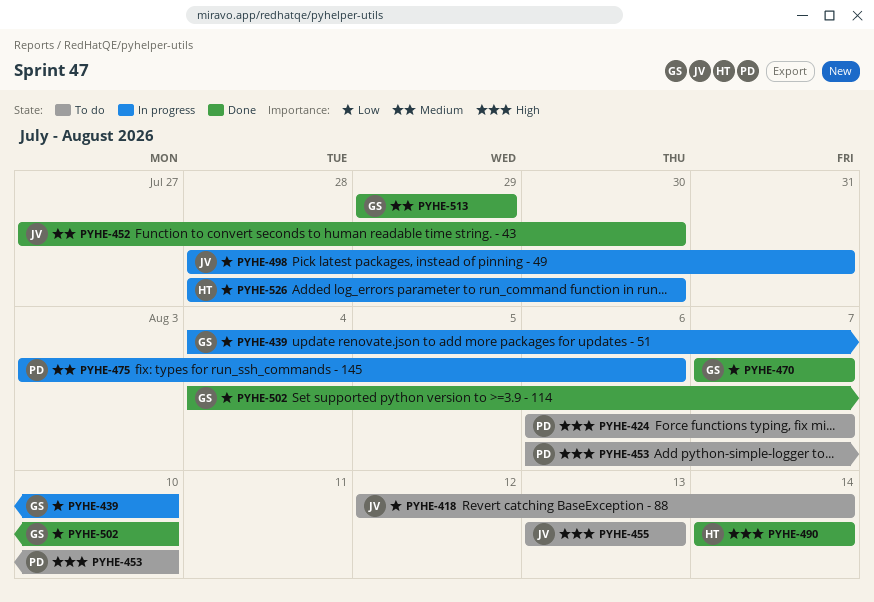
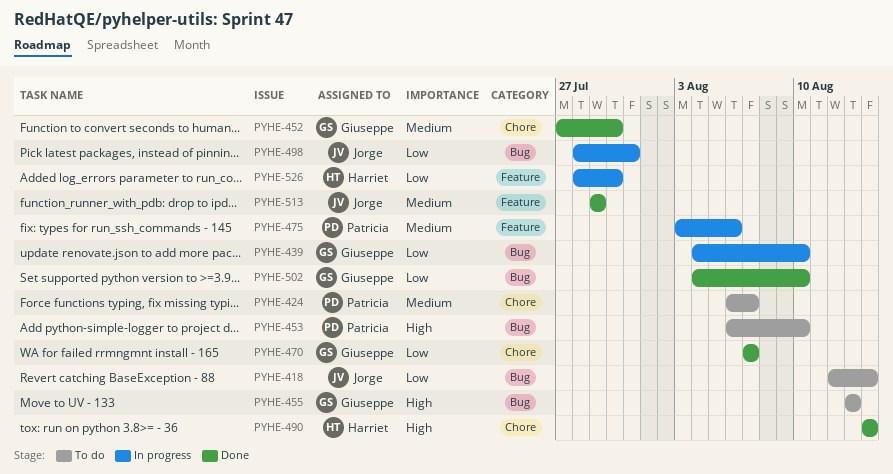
PYHE-424, priority: High -> Medium
PYHE-452, owner: Jorge -> Giuseppe
PYHE-455, owner: Jorge -> Giuseppe
PYHE-513, owner: Giuseppe -> Jorge

